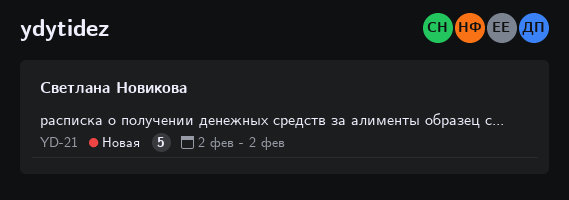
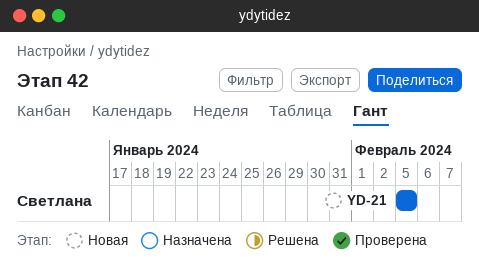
YD-21, start: Feb 2 -> Feb 5
YD-21, due: Feb 2 -> Feb 5

